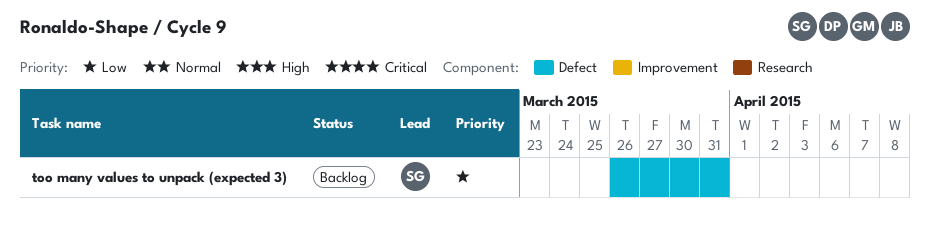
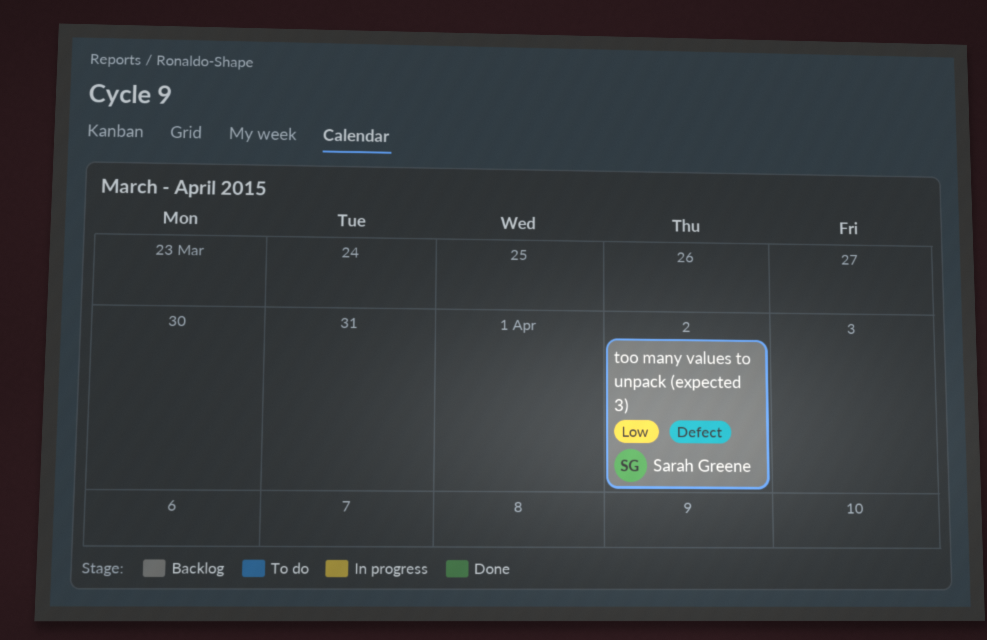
too many values to unpack (expected 3), due: Mar 31 -> Apr 2

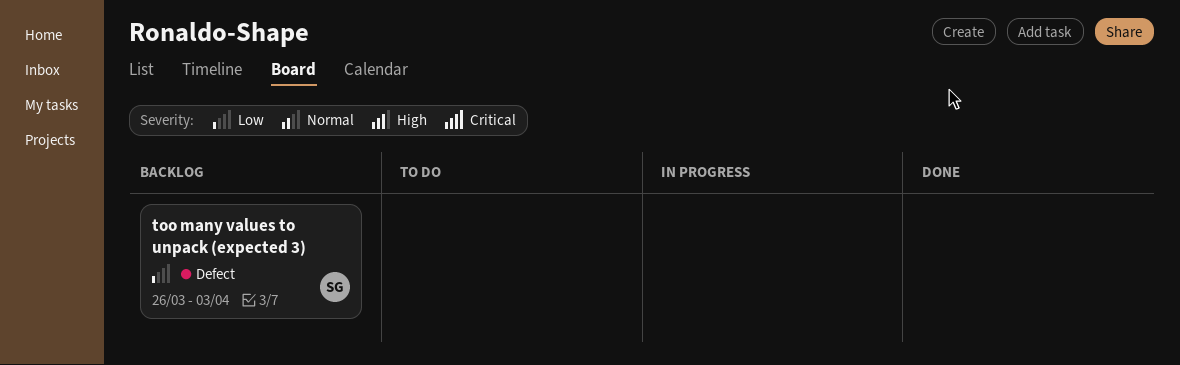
too many values to unpack (expected 3), due: Apr 2 -> Apr 3

